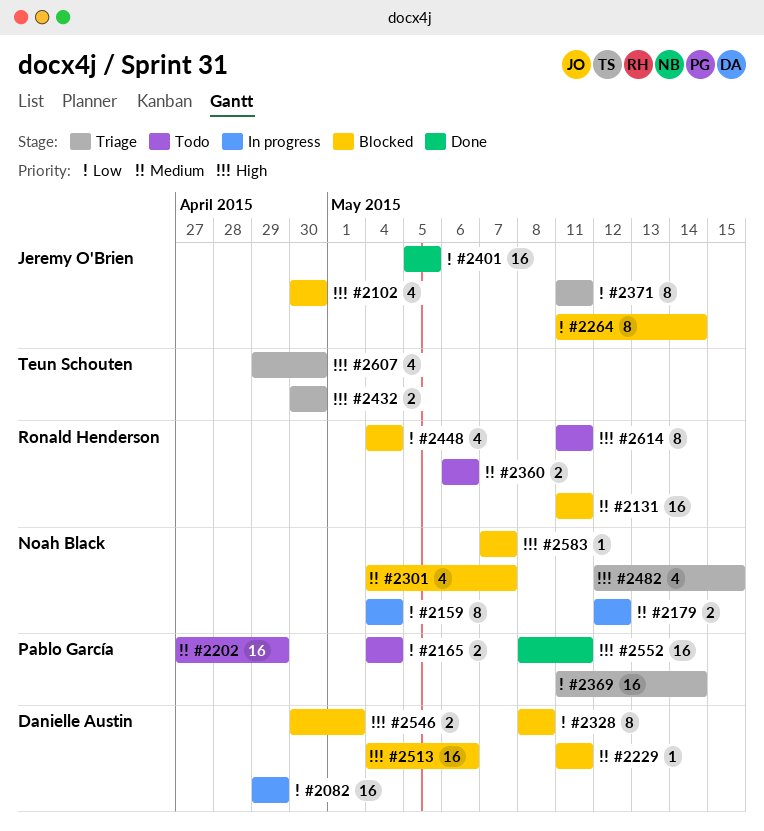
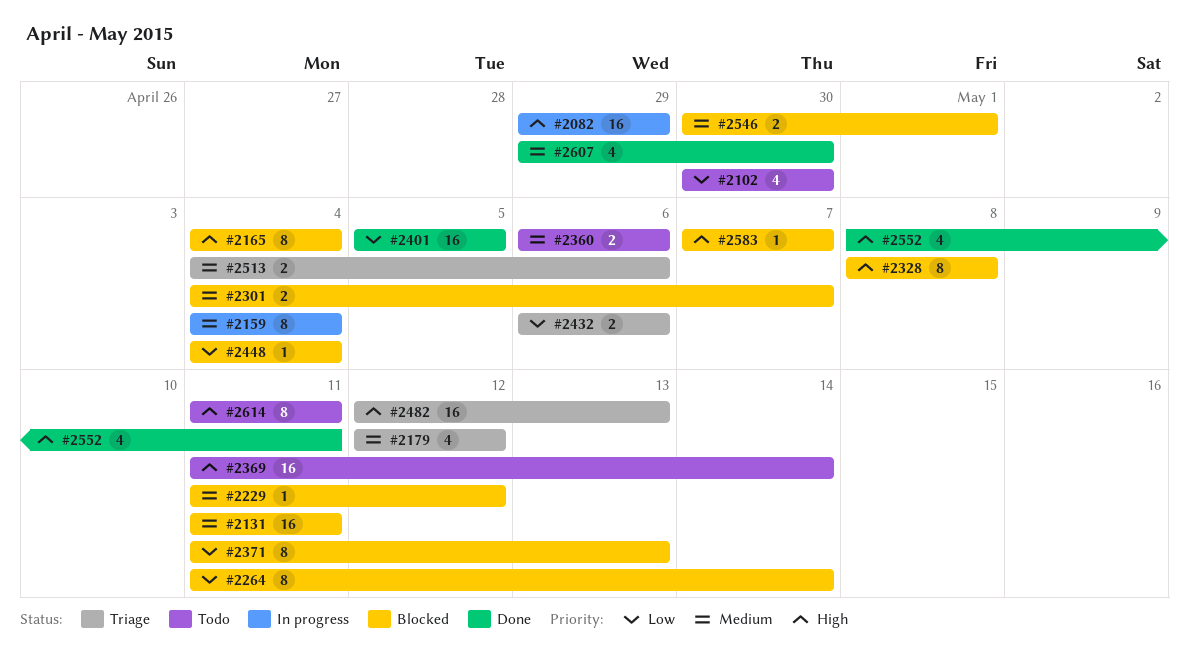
#2082, priority: Low -> High
#2102, status: Blocked -> Todo
#2102, priority: High -> Low
#2159, priority: Low -> Medium
#2165, status: Todo -> Blocked
#2165, priority: Low -> High
#2165, estimate: 2 -> 8
#2179, status: In progress -> Triage
#2179, estimate: 2 -> 4
#2202: present -> none
#2229, due: May 11 -> May 12
#2301, estimate: 4 -> 2
#2328, priority: Low -> High
#2369, status: Triage -> Todo
#2369, priority: Low -> High
#2371, status: Triage -> Blocked
#2371, due: May 11 -> May 13
#2432, priority: High -> Low
#2432, start: Apr 30 -> May 6
#2432, due: Apr 30 -> May 6
#2448, estimate: 4 -> 1
#2482, estimate: 4 -> 16
#2482, due: May 15 -> May 13
#2513, status: Blocked -> Triage
#2513, priority: High -> Medium
#2513, estimate: 16 -> 2
#2546, priority: High -> Medium
#2552, estimate: 16 -> 4
#2607, status: Triage -> Done
#2607, priority: High -> Medium

